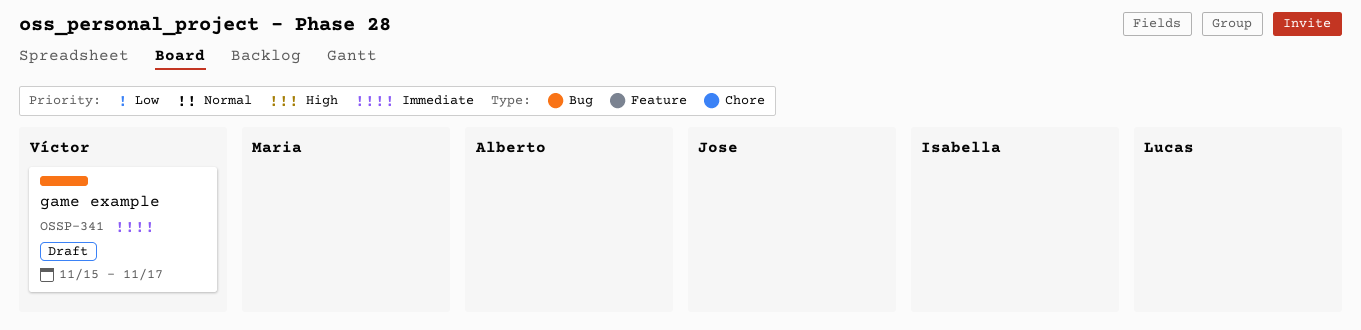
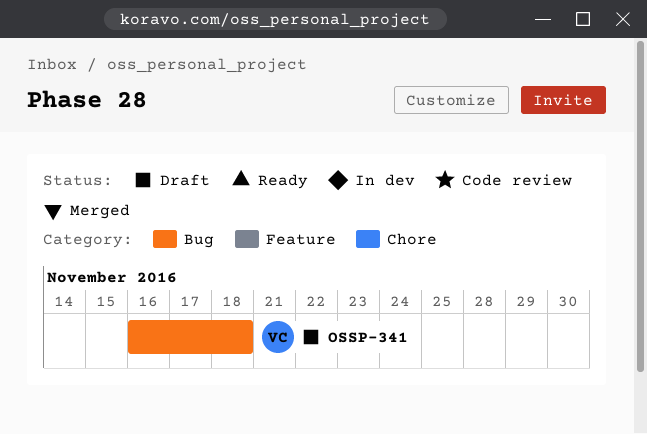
OSSP-341, start: Nov 15 -> Nov 16
OSSP-341, due: Nov 17 -> Nov 18

